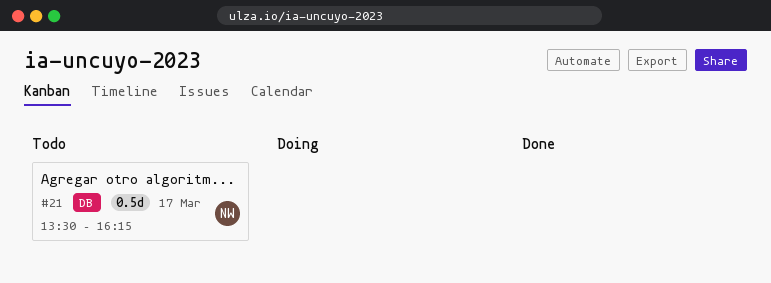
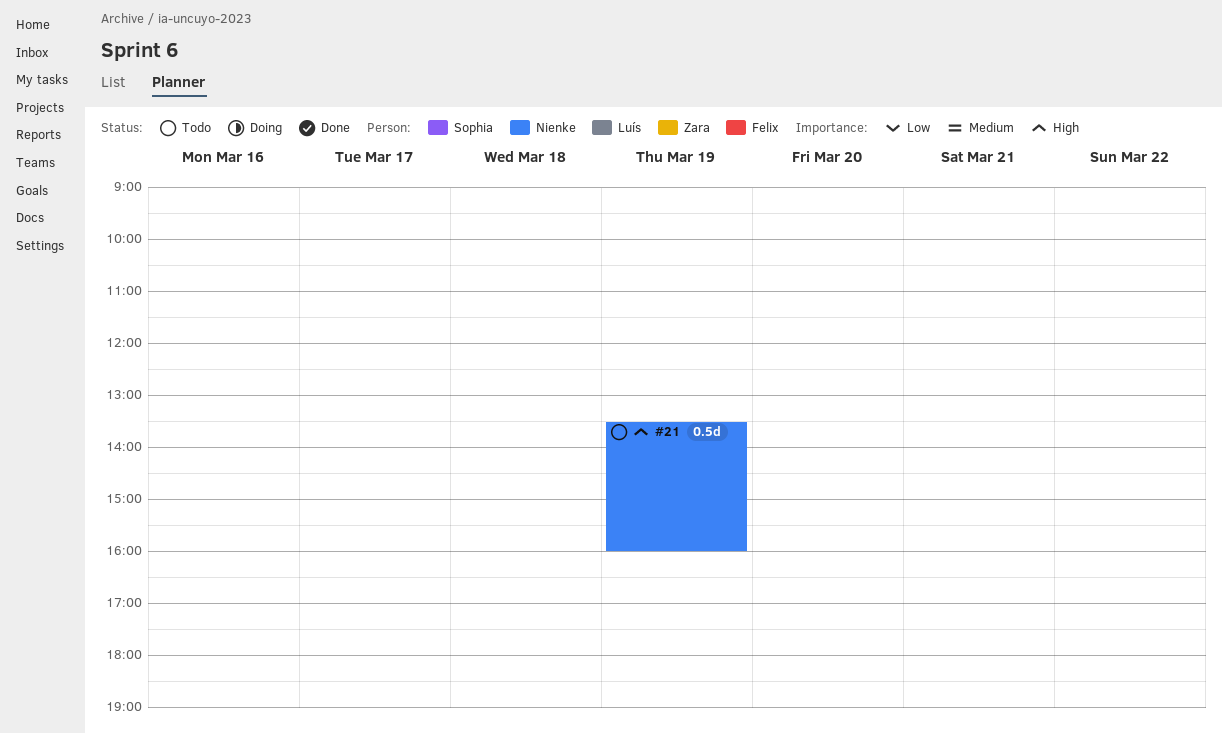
#21, day: Mar 17 -> Mar 19
#21, ends: 16:15 -> 16:00

